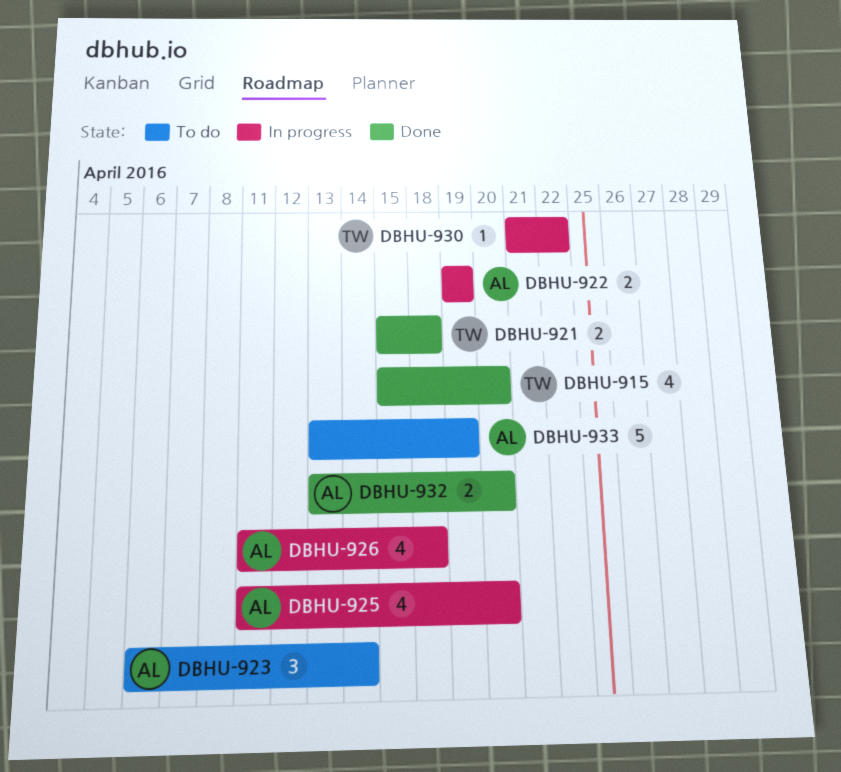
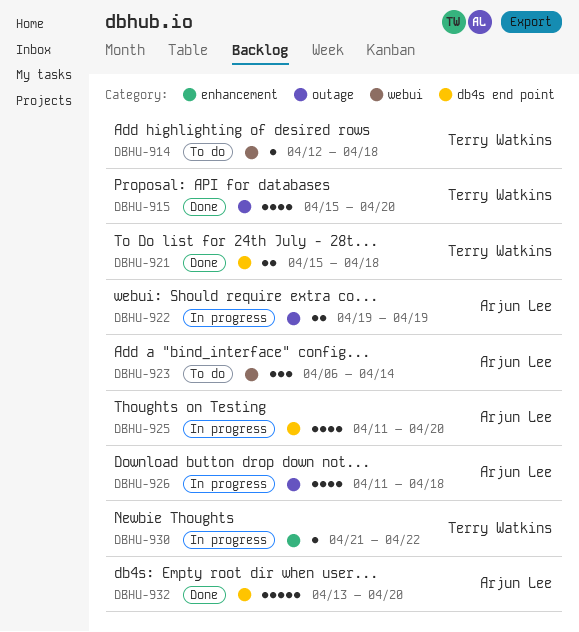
DBHU-914: none -> present
DBHU-932, estimate: 2 -> 5
DBHU-933: present -> none

